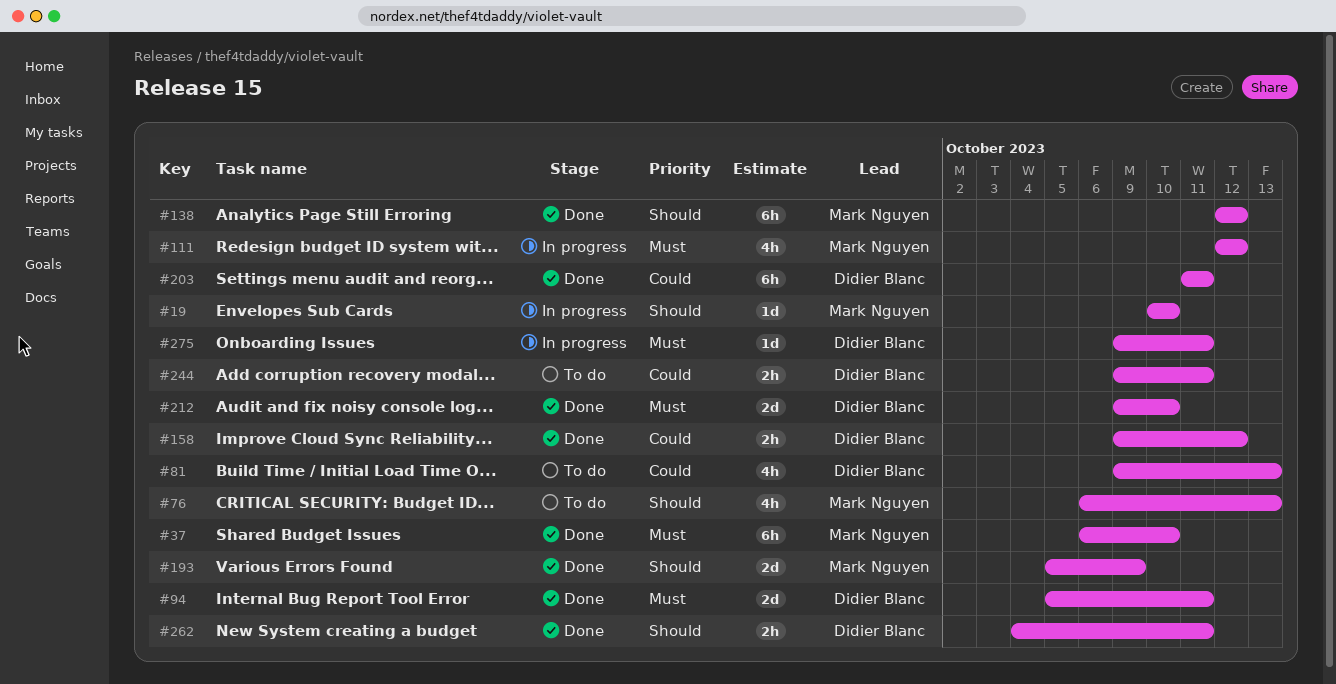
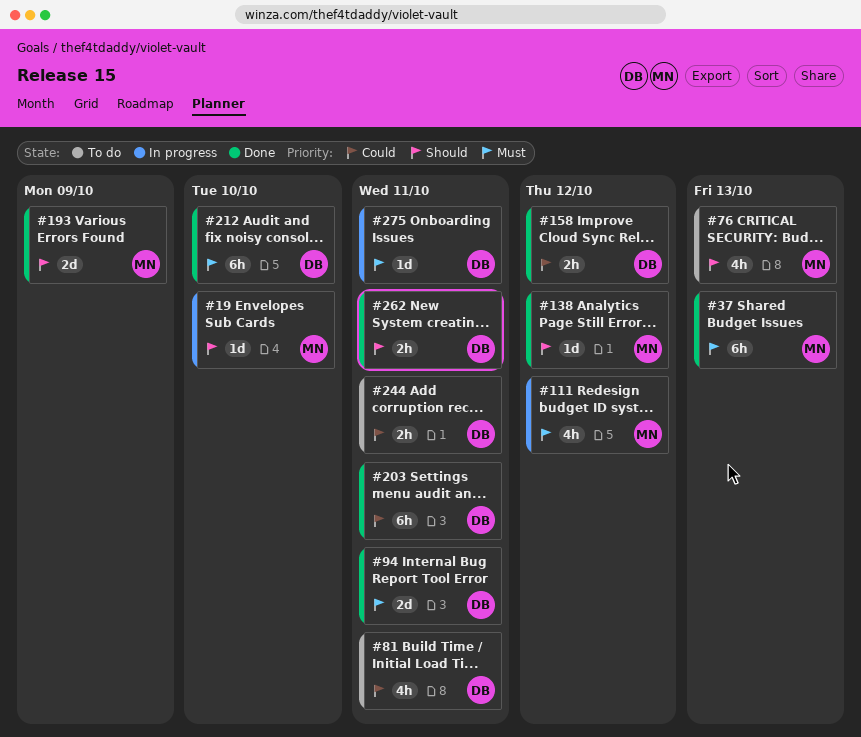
#37, due: Oct 10 -> Oct 13
#81, due: Oct 13 -> Oct 11
#138, estimate: 6h -> 1d
#212, estimate: 2d -> 6h

